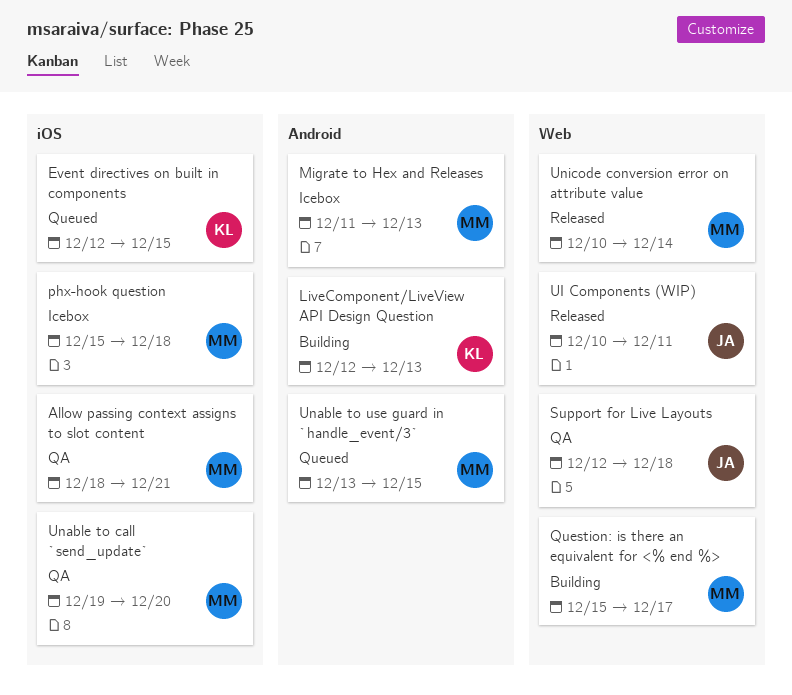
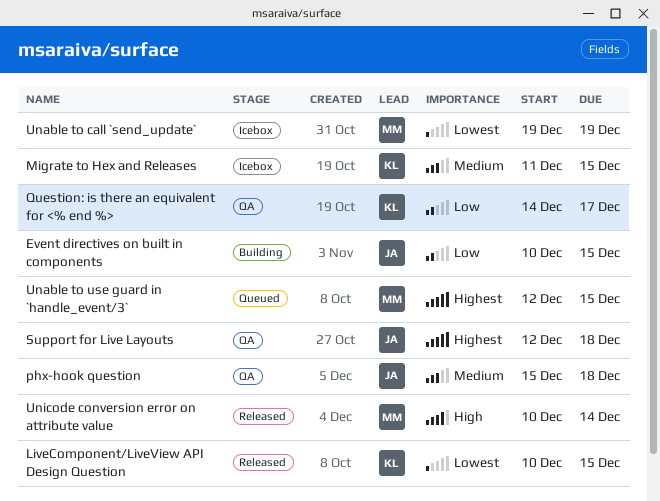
Allow passing context assigns to slot content: present -> none
Event directives on built in components, status: Queued -> Building
Event directives on built in components, owner: KL -> JA
Event directives on built in components, start: Dec 12 -> Dec 10
LiveComponent/LiveView API Design Question, status: Building -> Released
LiveComponent/LiveView API Design Question, start: Dec 12 -> Dec 10
LiveComponent/LiveView API Design Question, due: Dec 13 -> Dec 15
Migrate to Hex and Releases, owner: MM -> KL
Migrate to Hex and Releases, due: Dec 13 -> Dec 15
phx-hook question, status: Icebox -> QA
phx-hook question, owner: MM -> JA
Question: is there an equivalent for <% end %>, status: Building -> QA
Question: is there an equivalent for <% end %>, owner: MM -> KL
Question: is there an equivalent for <% end %>, start: Dec 15 -> Dec 14
UI Components (WIP): present -> none
Unable to call `send_update`, status: QA -> Icebox
Unable to call `send_update`, due: Dec 20 -> Dec 19
Unable to use guard in `handle_event/3`, start: Dec 13 -> Dec 12

